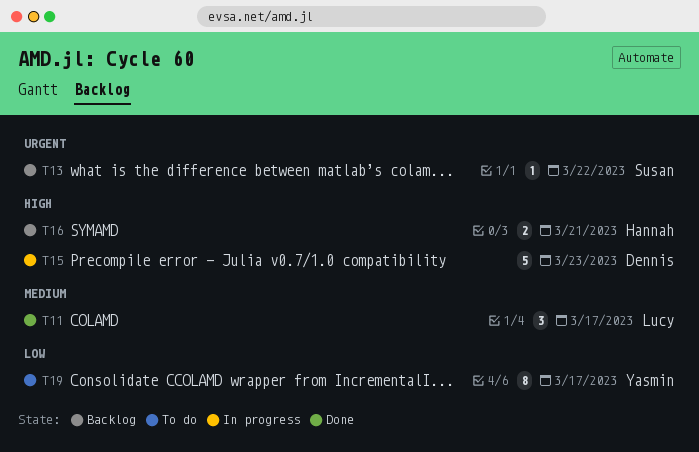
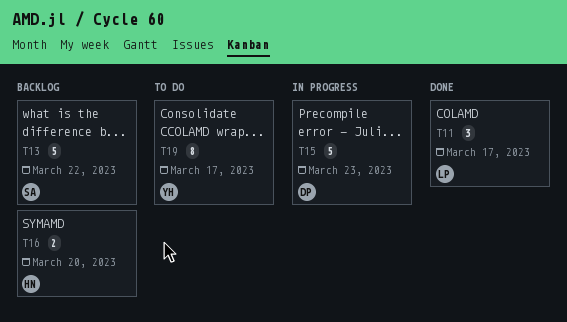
T13, estimate: 1 -> 5
T16, due: Mar 21 -> Mar 20

